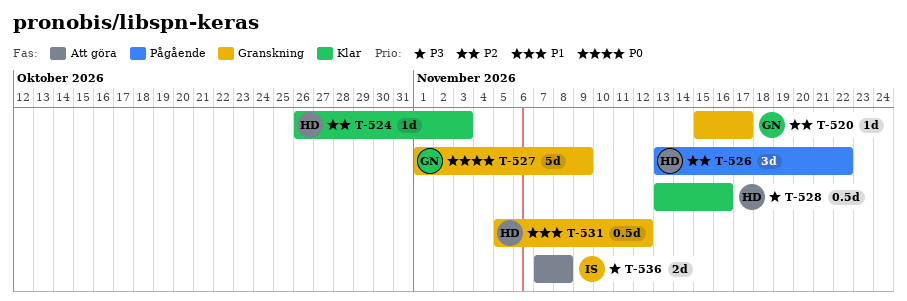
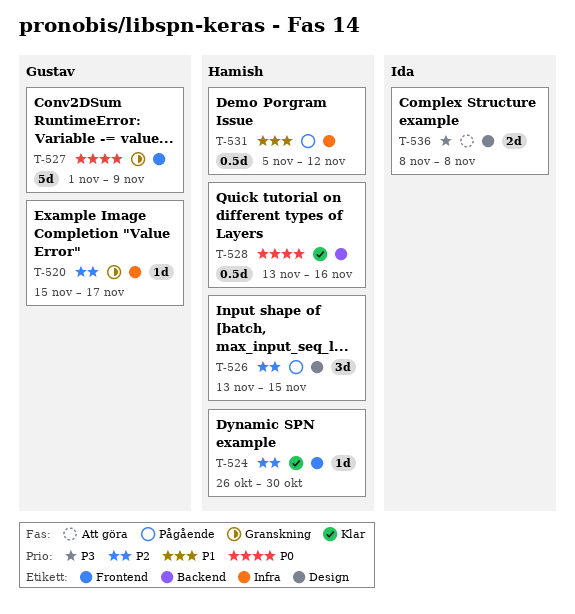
T-524, due: Nov 3 -> Oct 30
T-526, due: Nov 22 -> Nov 15
T-528, priority: P3 -> P0
T-531, status: Granskning -> Pågående
T-536, start: Nov 7 -> Nov 8

